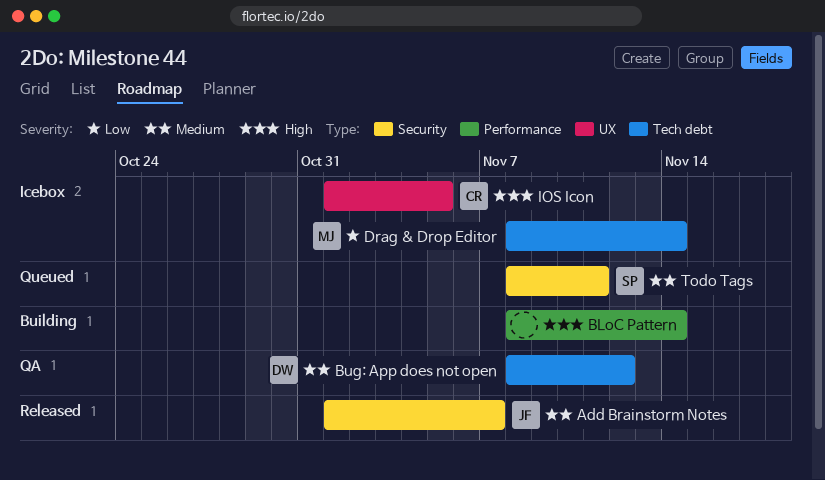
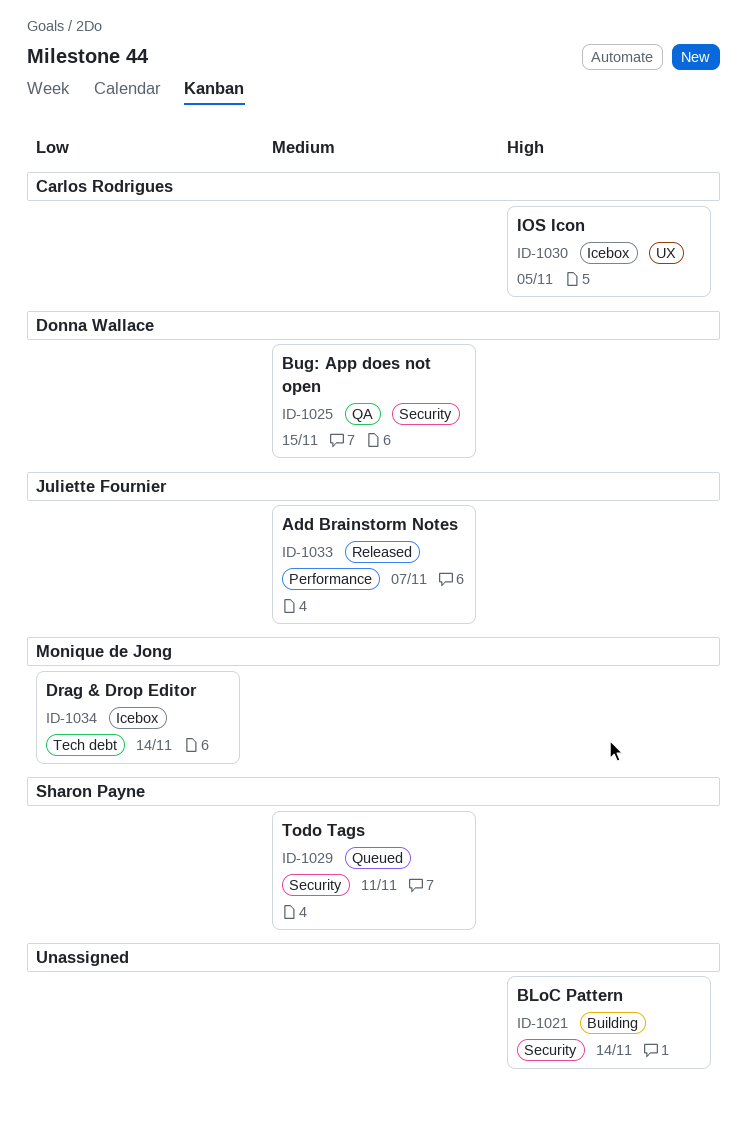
Add Brainstorm Notes, label: Security -> Performance
BLoC Pattern, label: Performance -> Security
Bug: App does not open, label: Tech debt -> Security
Bug: App does not open, due: Nov 12 -> Nov 15

